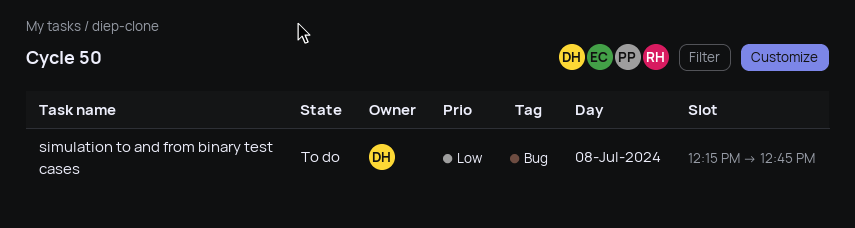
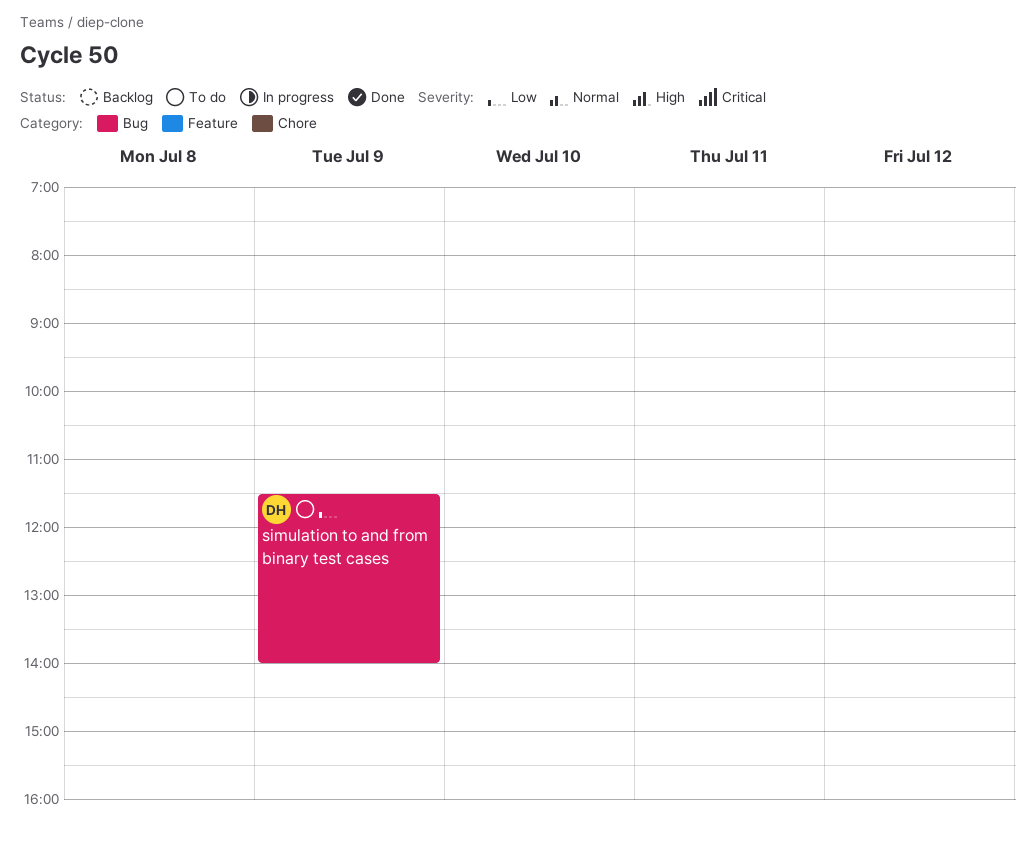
simulation to and from binary test cases, day: Jul 8 -> Jul 9
simulation to and from binary test cases, begins: 12:15 -> 11:30
simulation to and from binary test cases, ends: 12:45 -> 14:00

